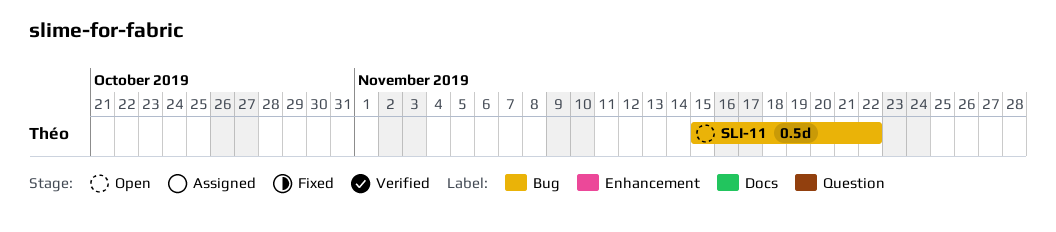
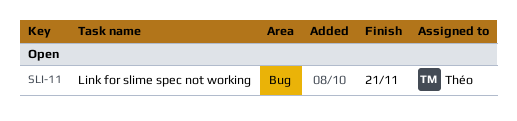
SLI-11, due: Nov 22 -> Nov 21

